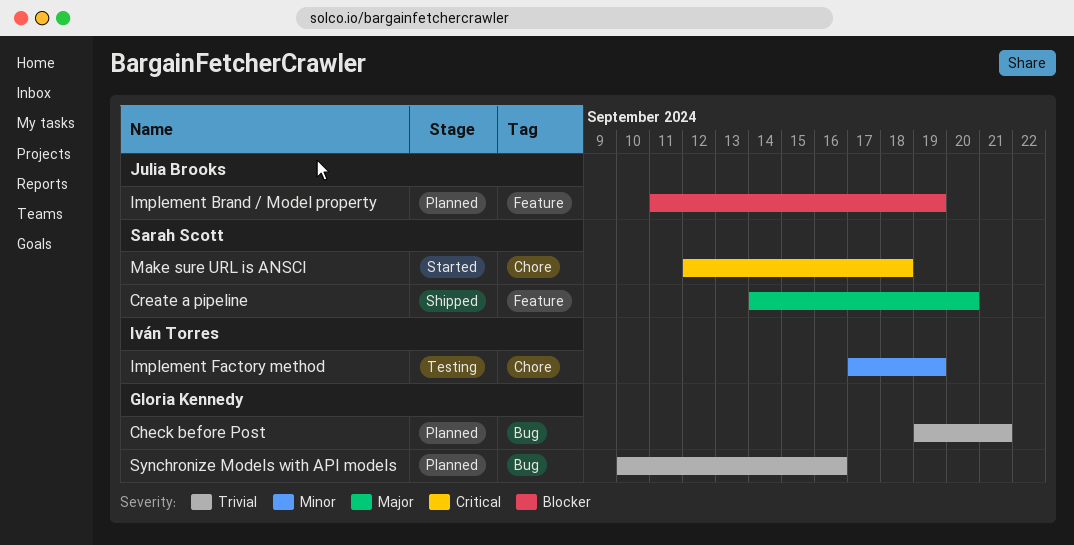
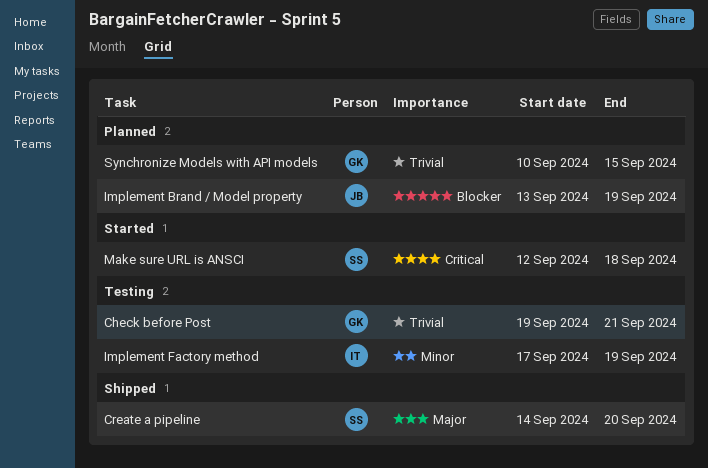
Check before Post, status: Planned -> Testing
Implement Brand / Model property, start: Sep 11 -> Sep 13
Synchronize Models with API models, due: Sep 16 -> Sep 15

